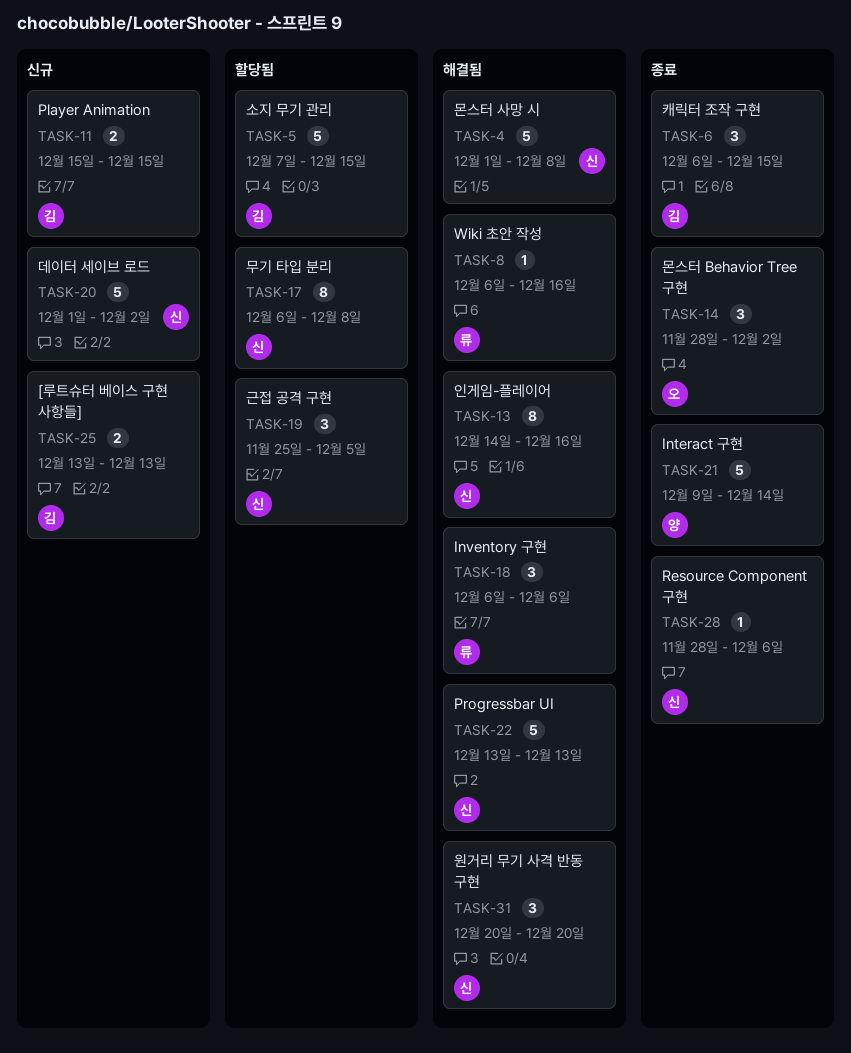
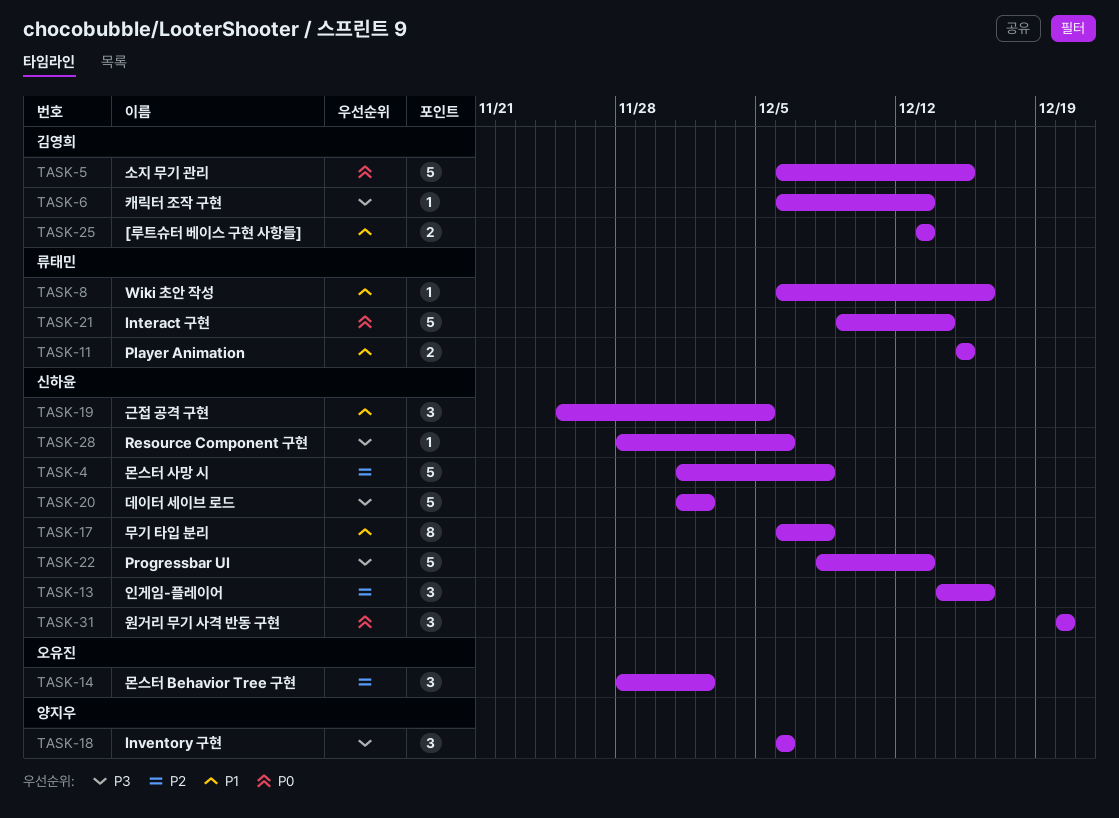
TASK-5, start: Dec 7 -> Dec 6
TASK-6, estimate: 3 -> 1
TASK-6, due: Dec 15 -> Dec 13
TASK-11, owner: 김영희 -> 류태민
TASK-13, estimate: 8 -> 3
TASK-18, owner: 류태민 -> 양지우
TASK-21, owner: 양지우 -> 류태민
TASK-22, start: Dec 13 -> Dec 8

